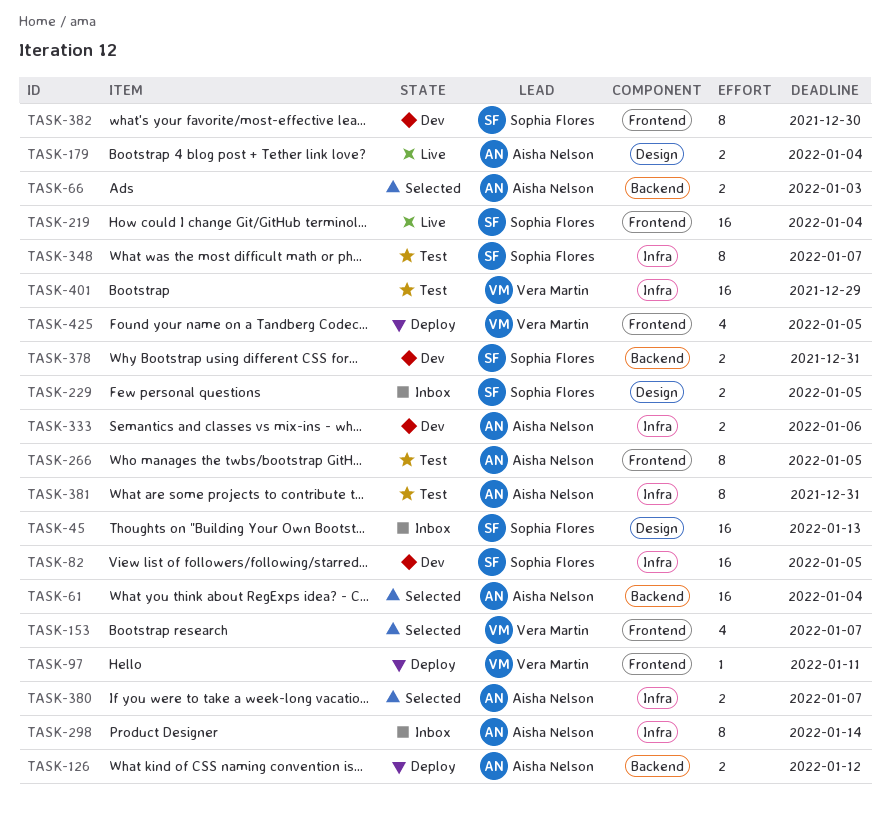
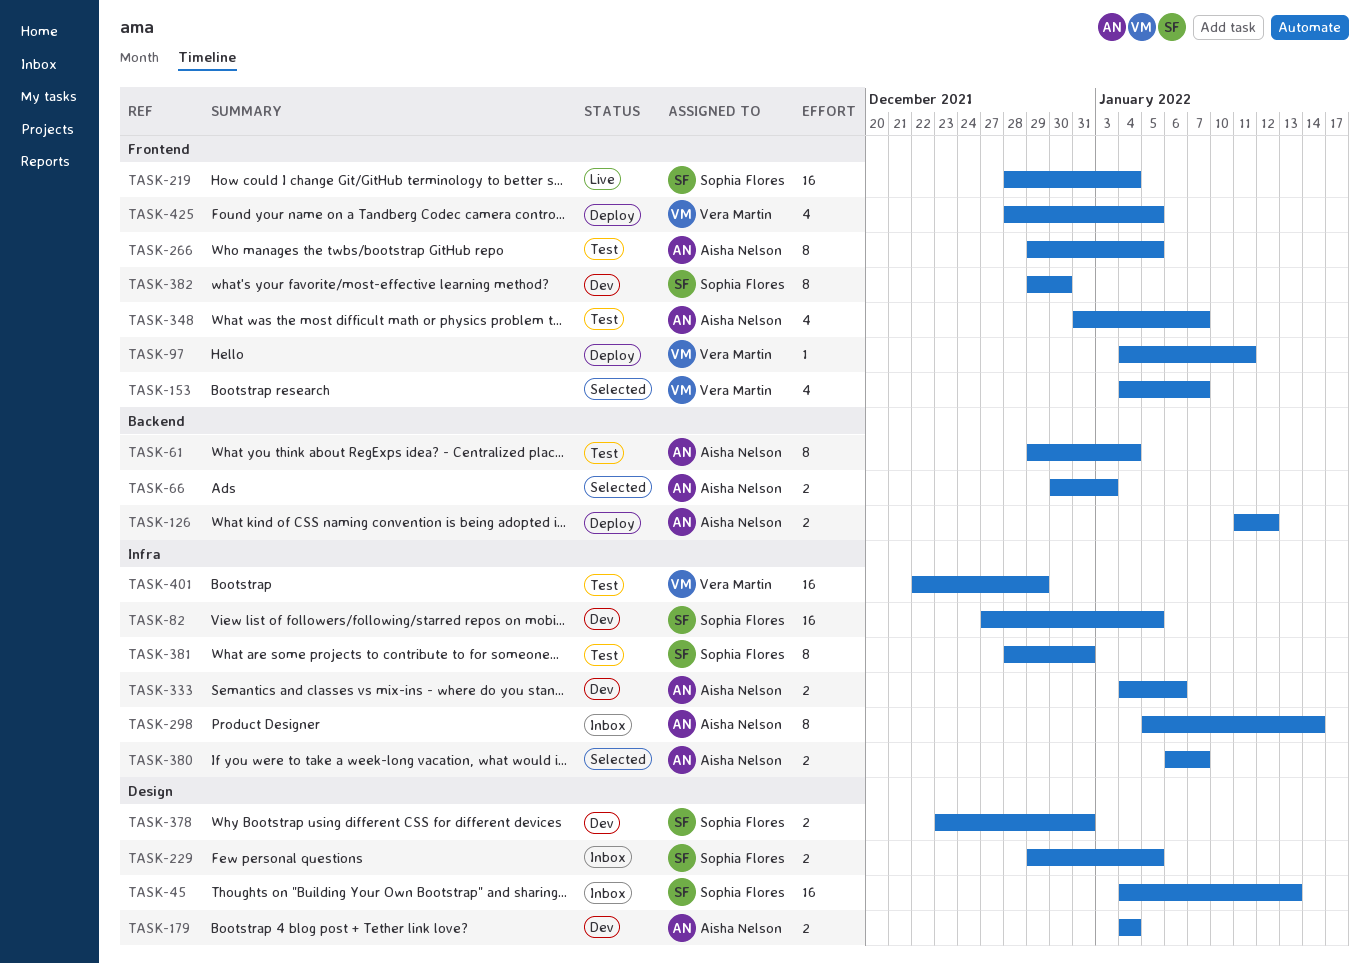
TASK-61, status: Selected -> Test
TASK-61, estimate: 16 -> 8
TASK-179, status: Live -> Dev
TASK-348, owner: Sophia Flores -> Aisha Nelson
TASK-348, label: Infra -> Frontend
TASK-348, estimate: 8 -> 4
TASK-378, label: Backend -> Design
TASK-381, owner: Aisha Nelson -> Sophia Flores

